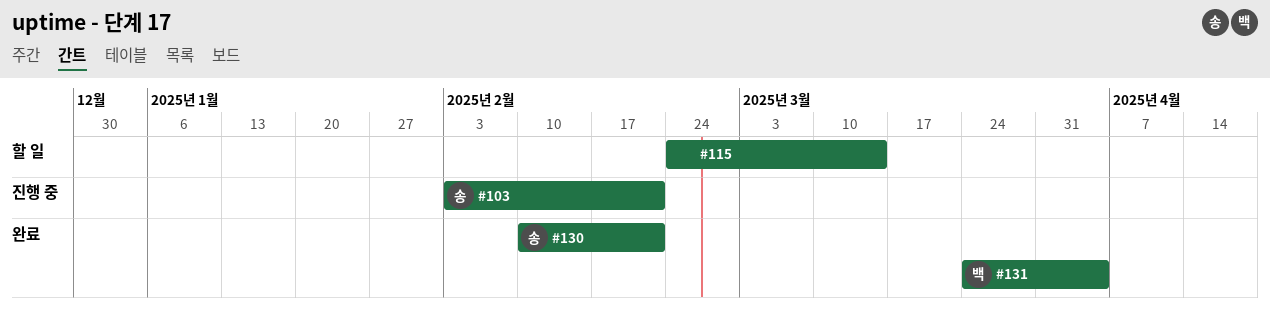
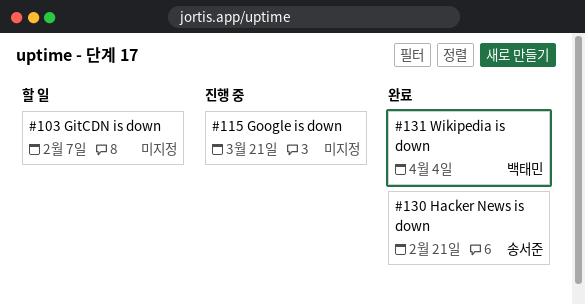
#103, status: 진행 중 -> 할 일
#103, owner: 송서준 -> none
#103, due: Feb 21 -> Feb 7
#115, status: 할 일 -> 진행 중
#115, due: Mar 14 -> Mar 21

